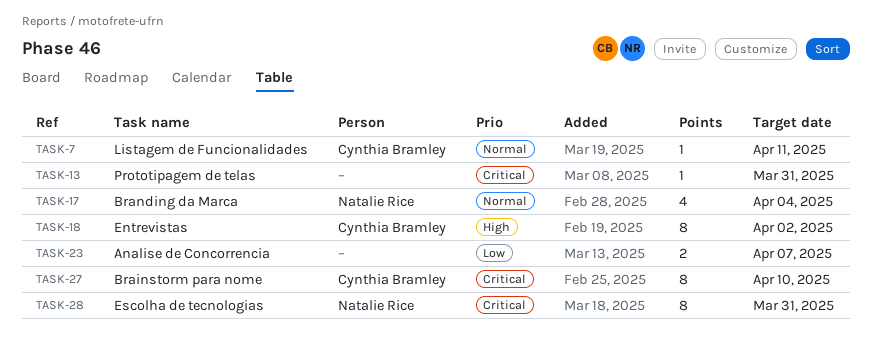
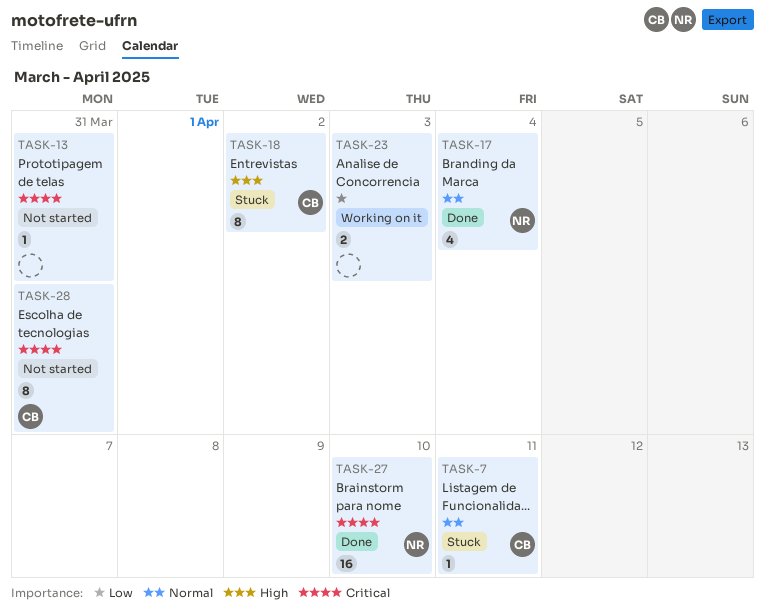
TASK-23, due: Apr 7 -> Apr 3
TASK-27, owner: Cynthia Bramley -> Natalie Rice
TASK-27, estimate: 8 -> 16
TASK-28, owner: Natalie Rice -> Cynthia Bramley

